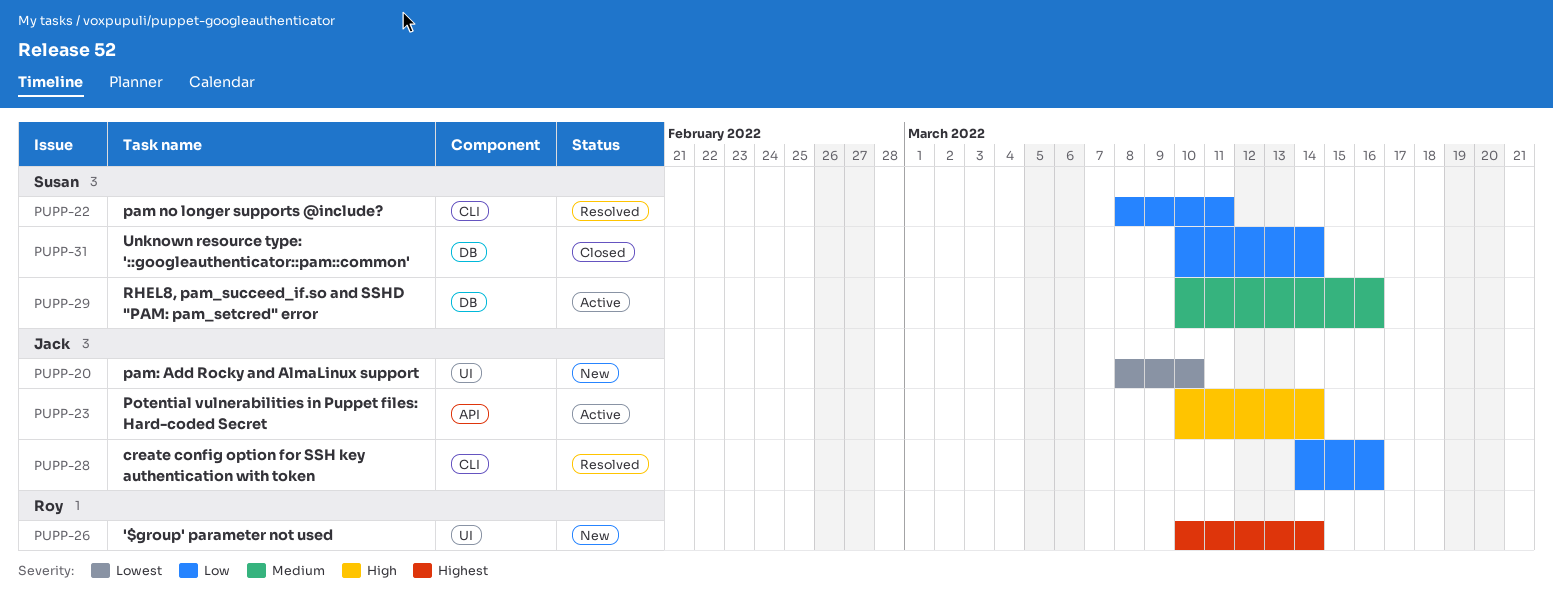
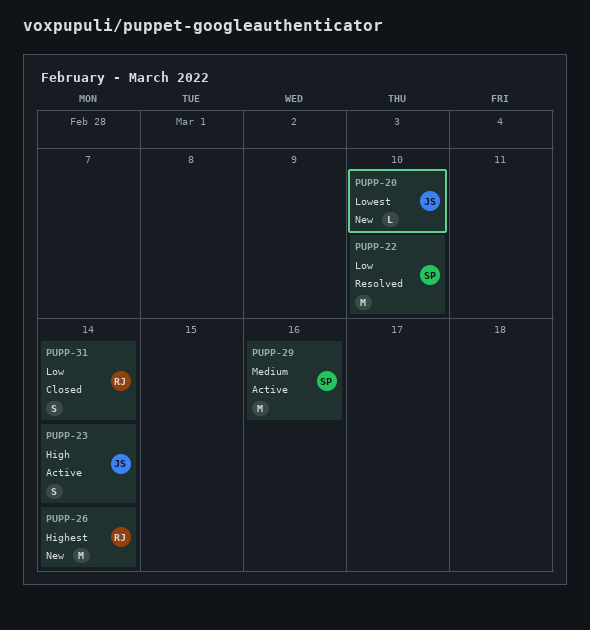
PUPP-22, due: Mar 11 -> Mar 10
PUPP-28: present -> none
PUPP-31, owner: Susan -> Roy

